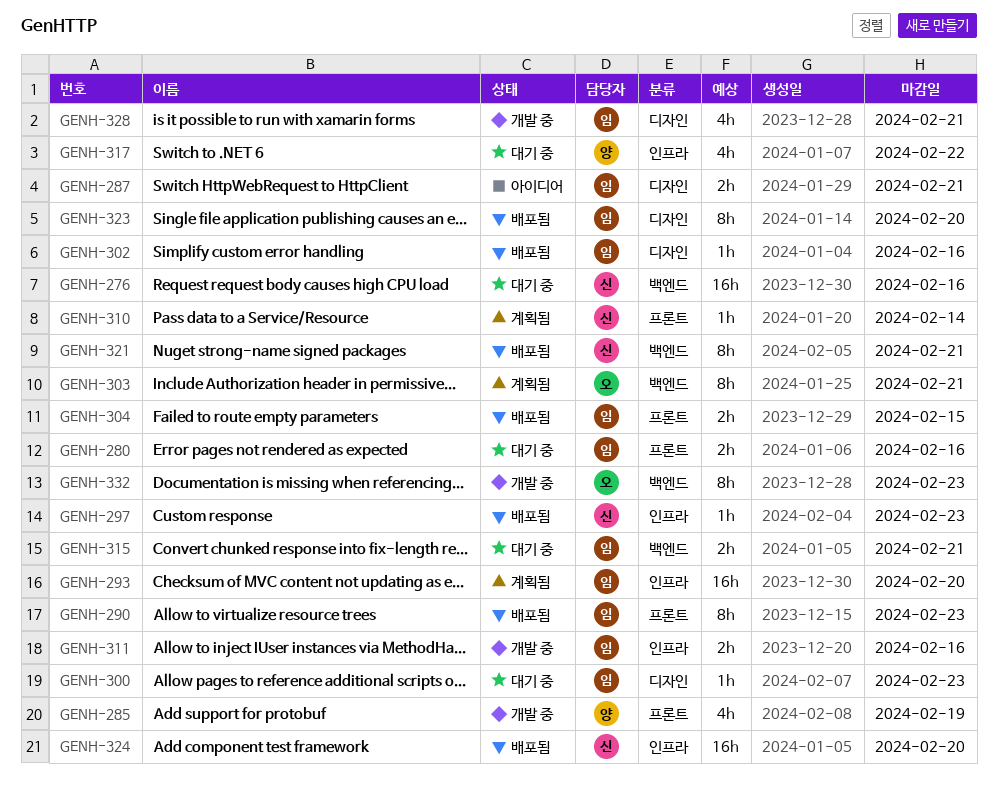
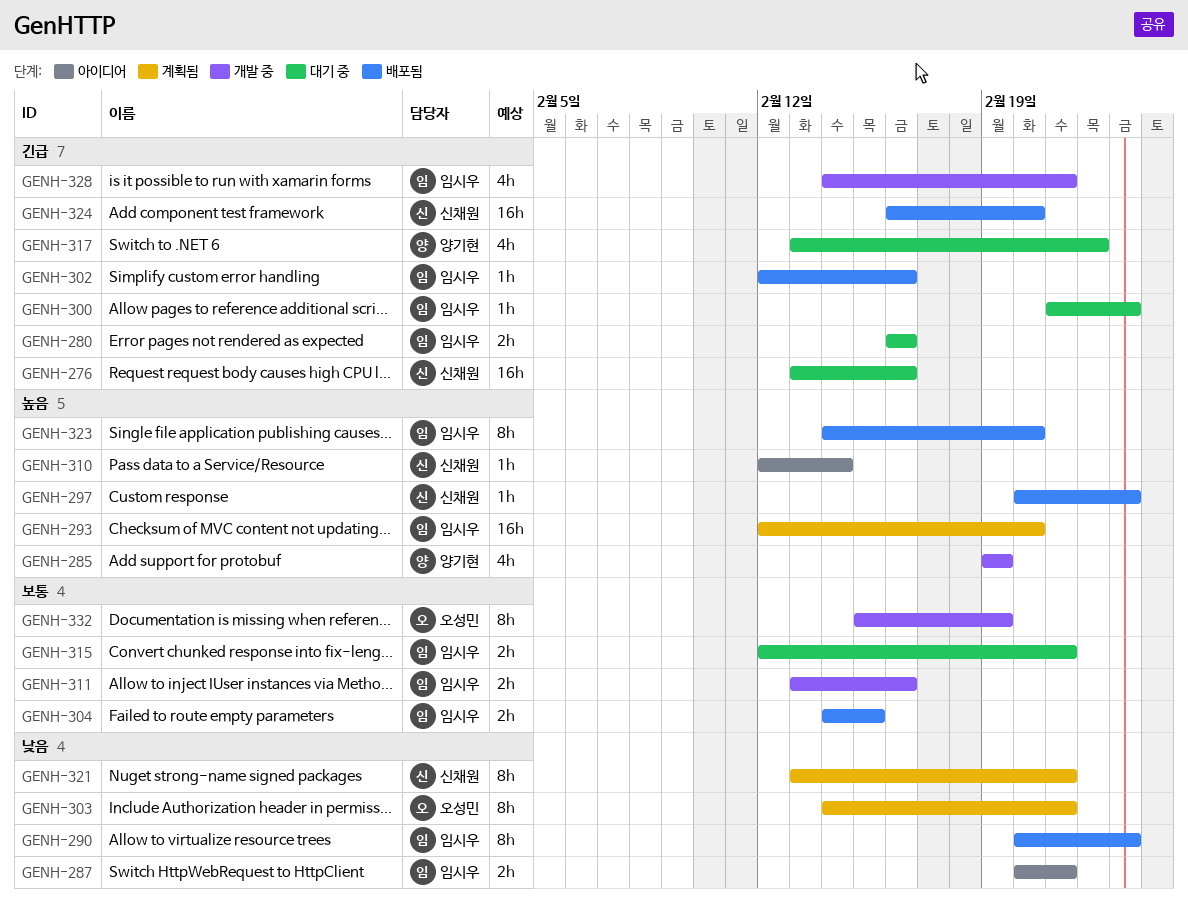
GENH-310, status: 계획됨 -> 아이디어
GENH-321, status: 배포됨 -> 계획됨
GENH-332, due: Feb 23 -> Feb 19

